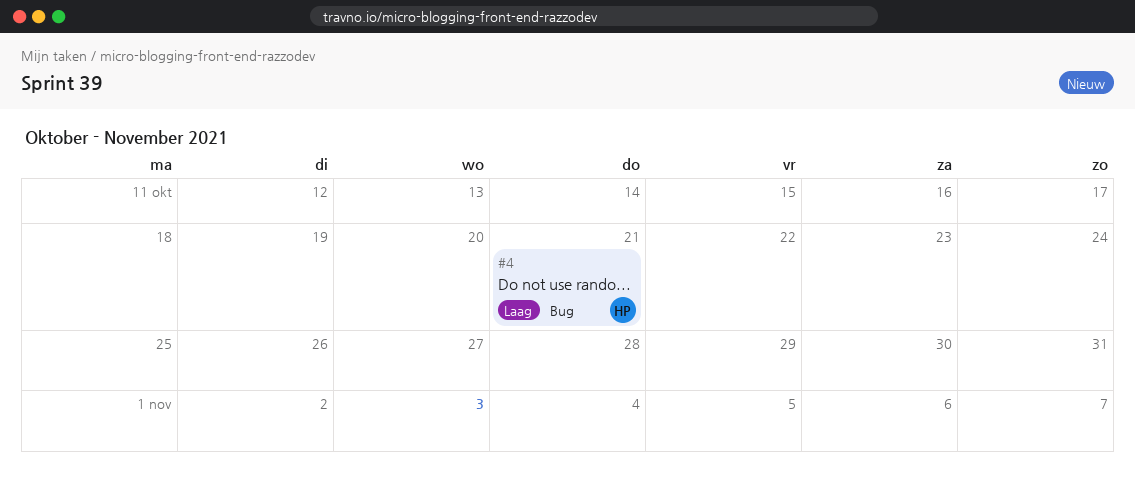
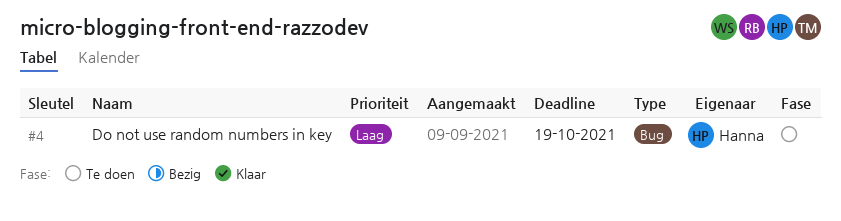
#4, due: Oct 21 -> Oct 19

